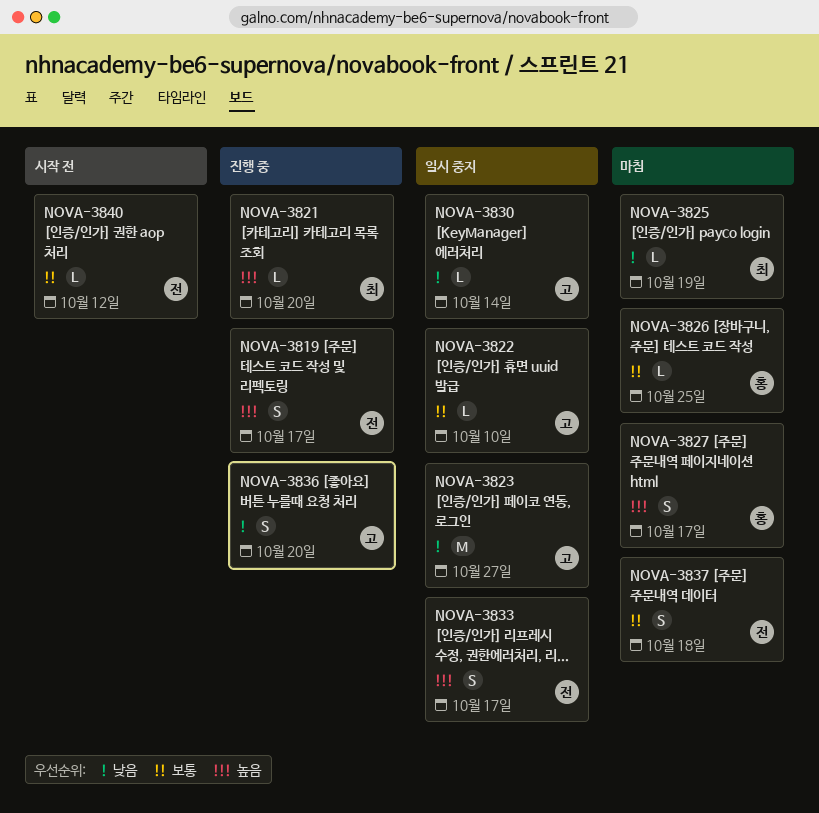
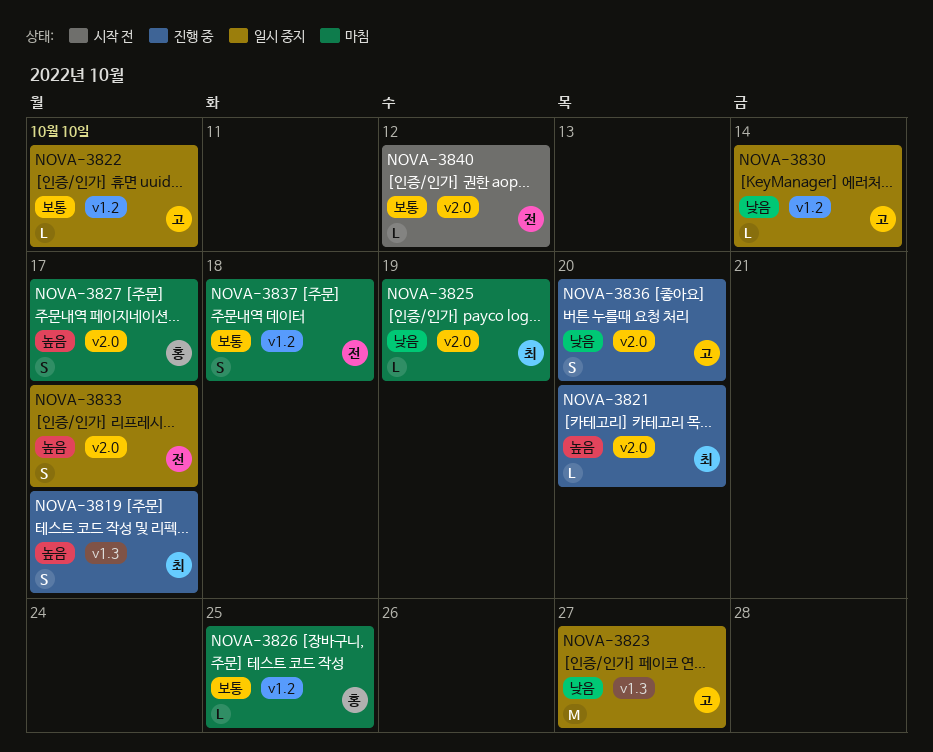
NOVA-3819, owner: 전 -> 최

